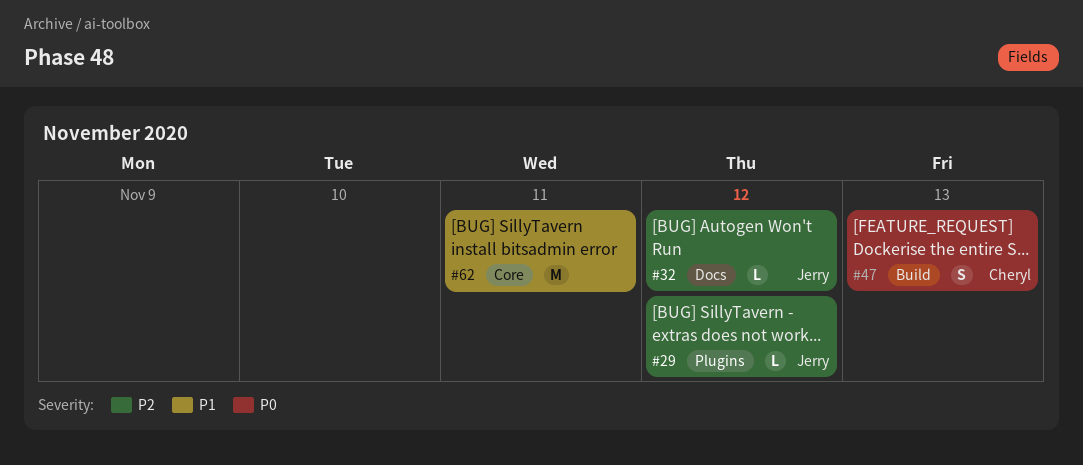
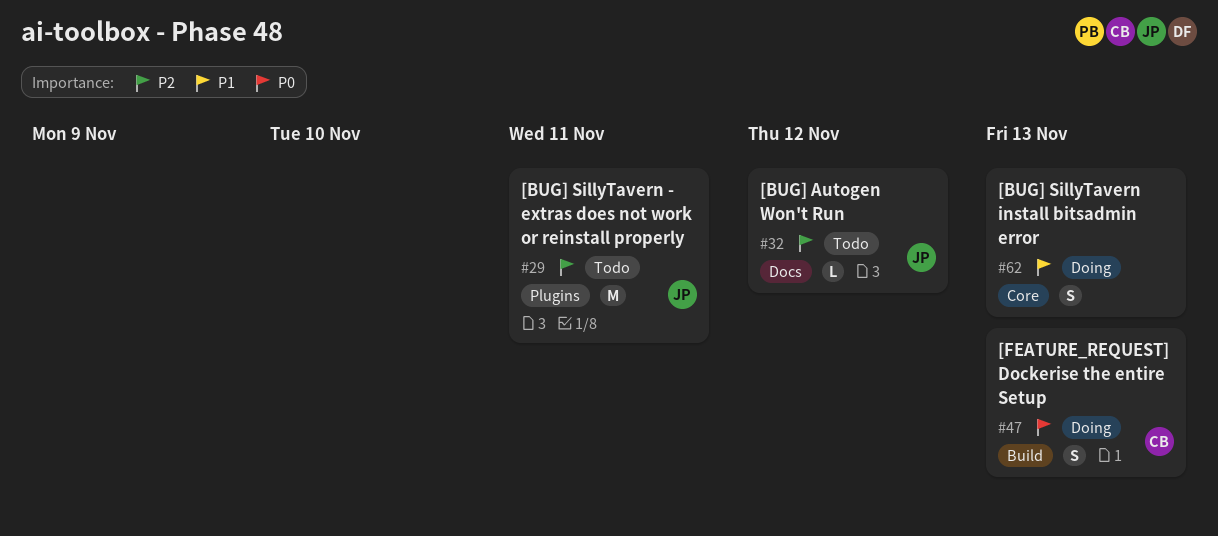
#29, estimate: L -> M
#29, due: Nov 12 -> Nov 11
#62, estimate: M -> S
#62, due: Nov 11 -> Nov 13

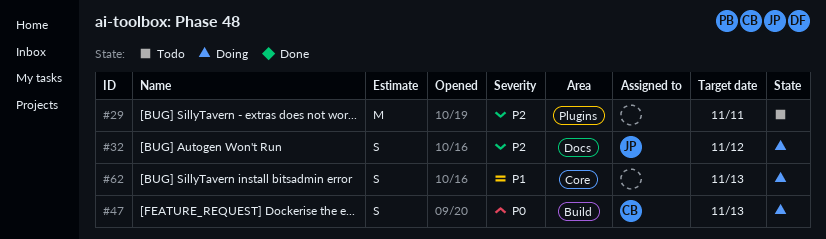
#29, owner: JP -> none
#32, status: Todo -> Doing
#32, estimate: L -> S

